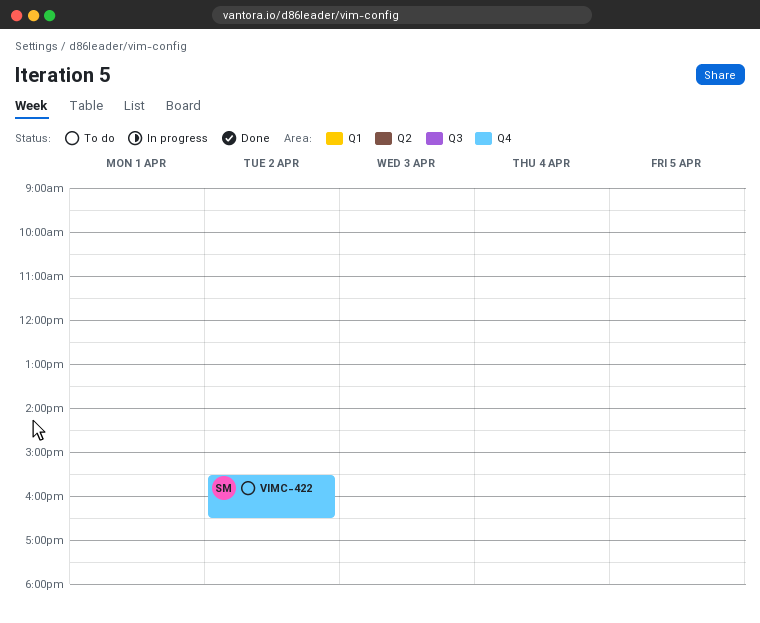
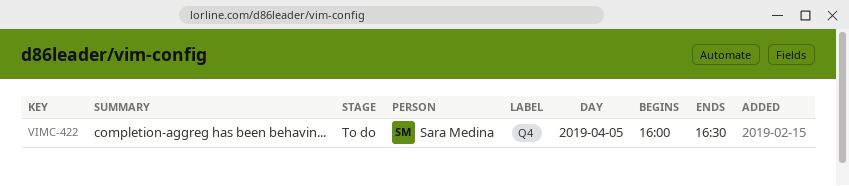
VIMC-422, day: Apr 2 -> Apr 5
VIMC-422, begins: 15:30 -> 16:00

